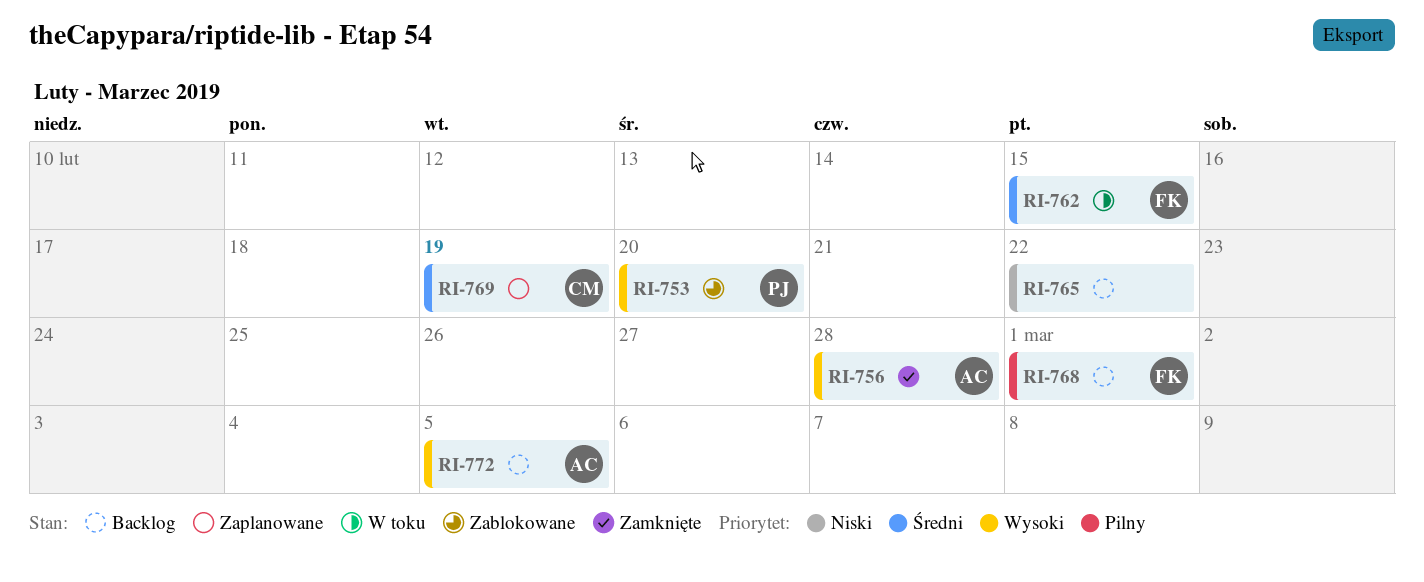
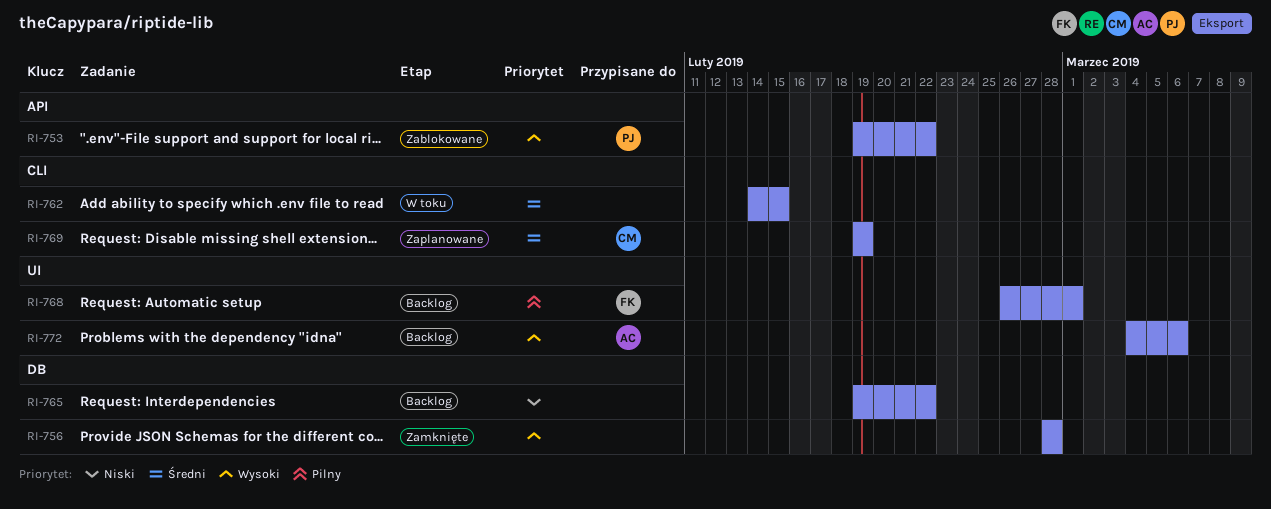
RI-753, due: Feb 20 -> Feb 22
RI-756, owner: AC -> none
RI-762, owner: FK -> none
RI-772, due: Mar 5 -> Mar 6

